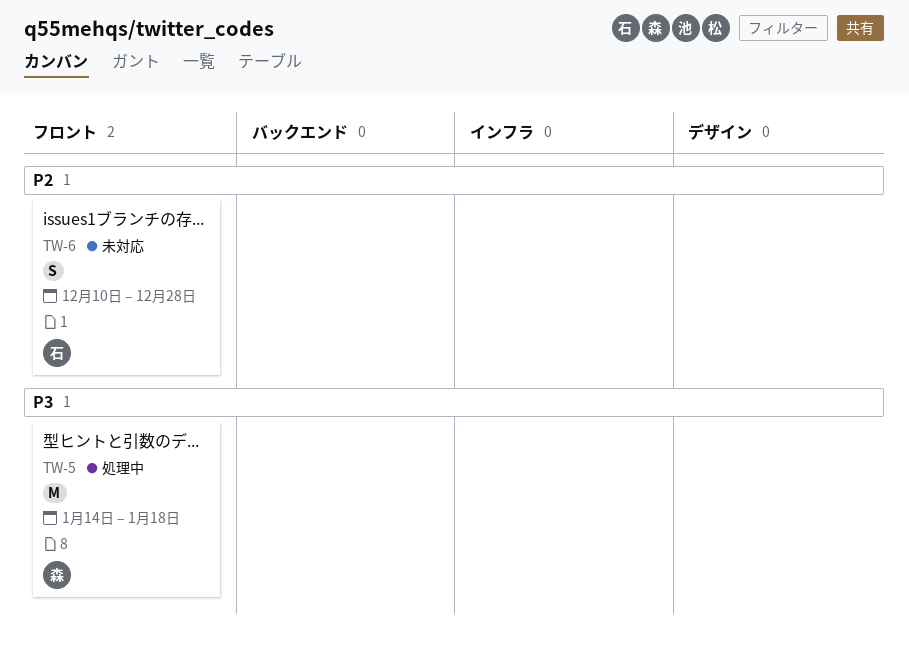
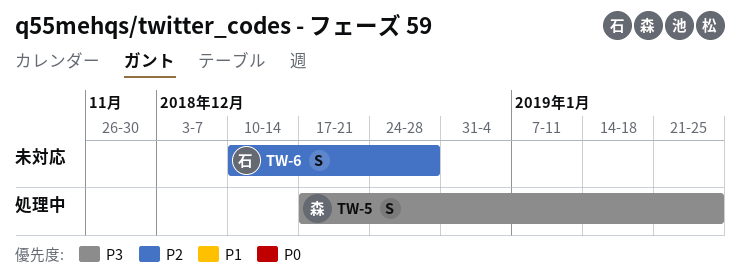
TW-5, estimate: M -> S
TW-5, start: Jan 14 -> Dec 17
TW-5, due: Jan 18 -> Jan 25

